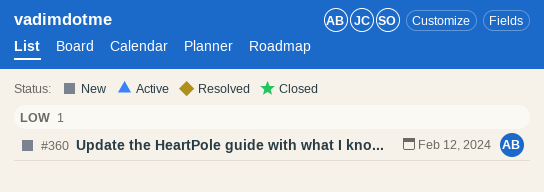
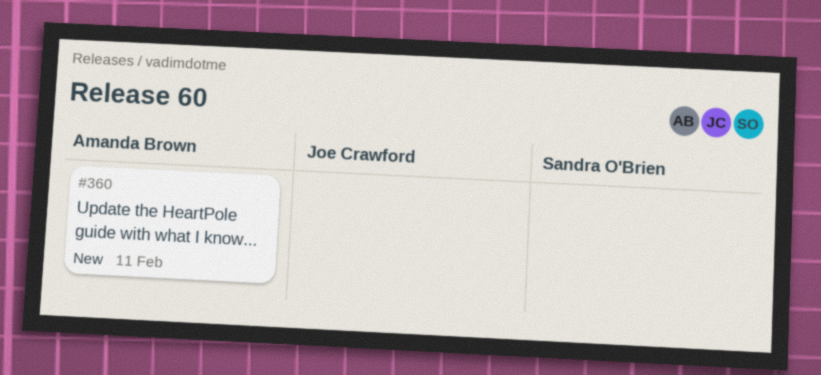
#360, due: Feb 12 -> Feb 11

